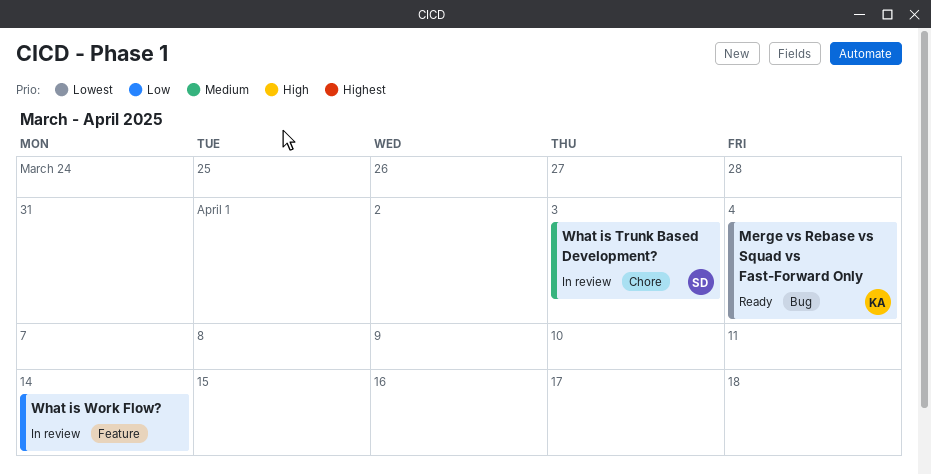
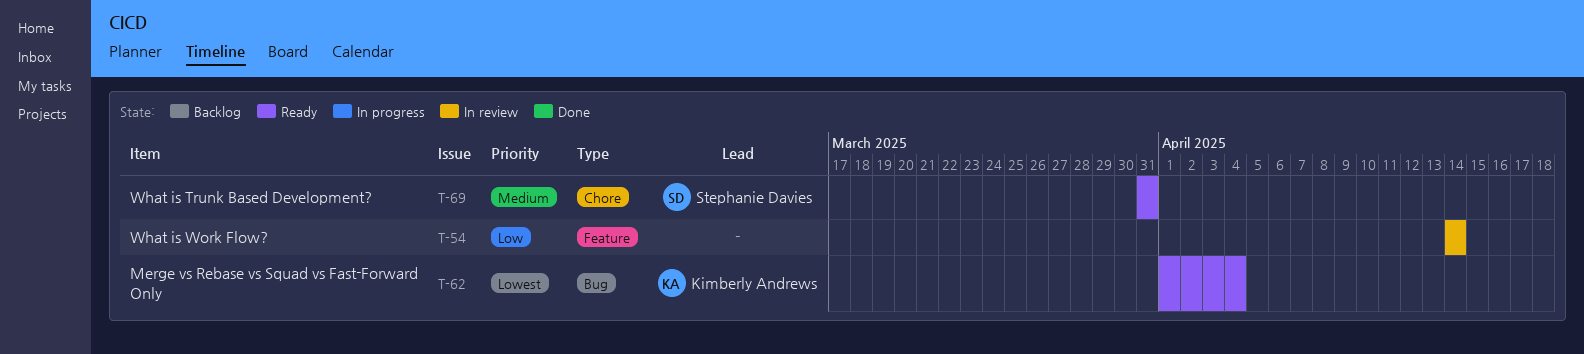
What is Trunk Based Development?, status: In review -> Ready
What is Trunk Based Development?, due: Apr 3 -> Mar 31

